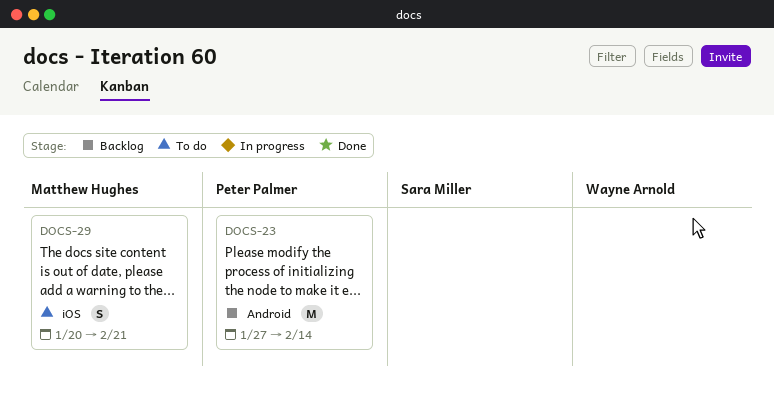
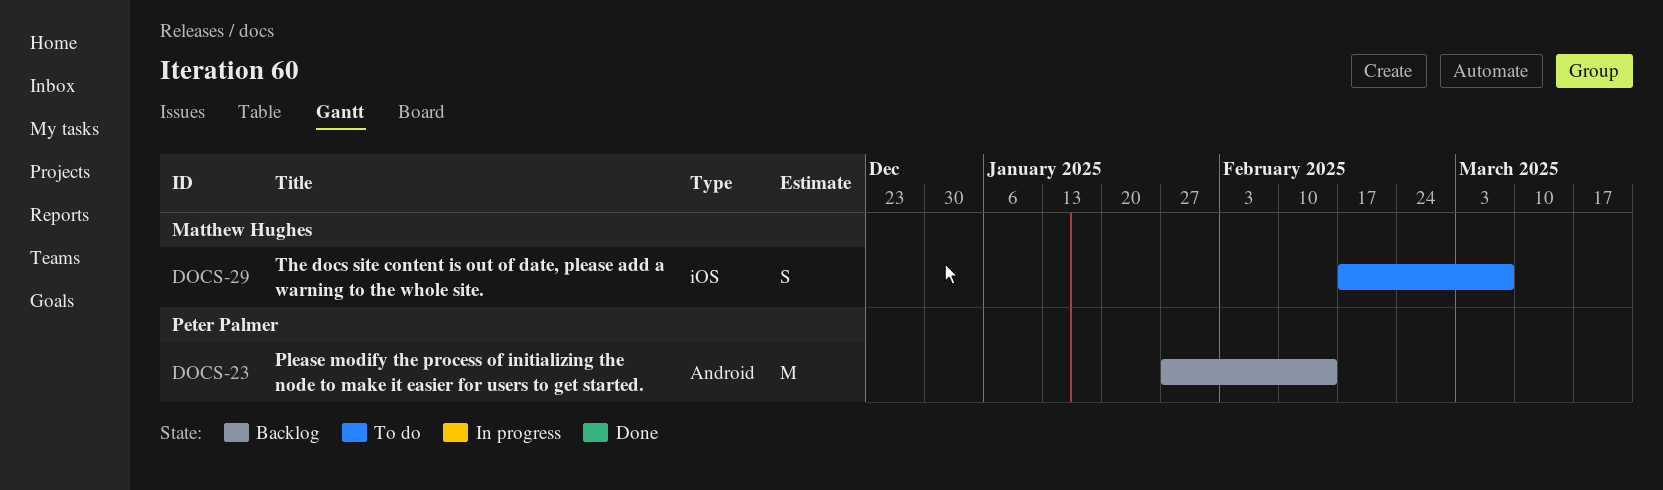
DOCS-29, start: Jan 20 -> Feb 17
DOCS-29, due: Feb 21 -> Mar 7

